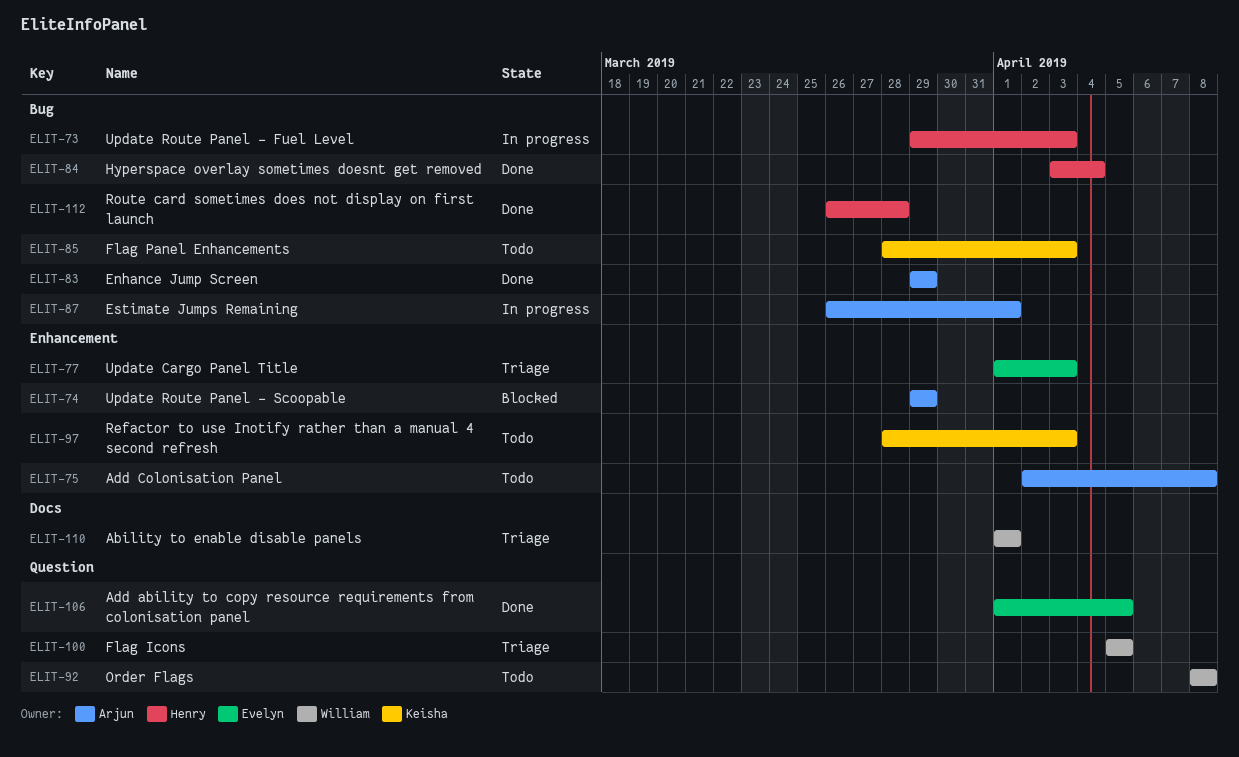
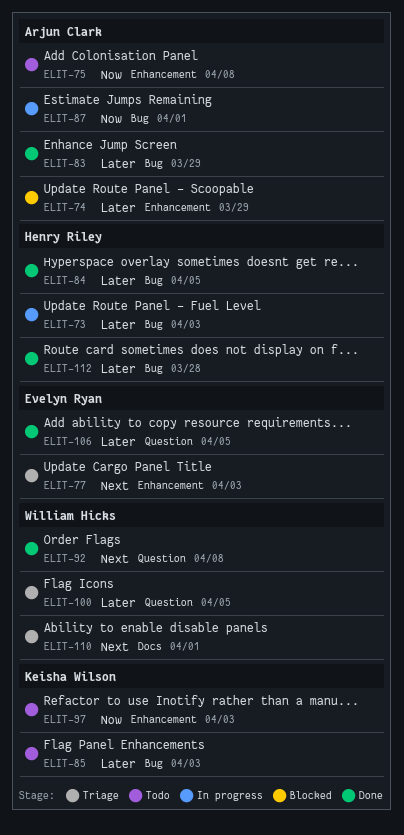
ELIT-84, due: Apr 4 -> Apr 5
ELIT-92, status: Todo -> Done

